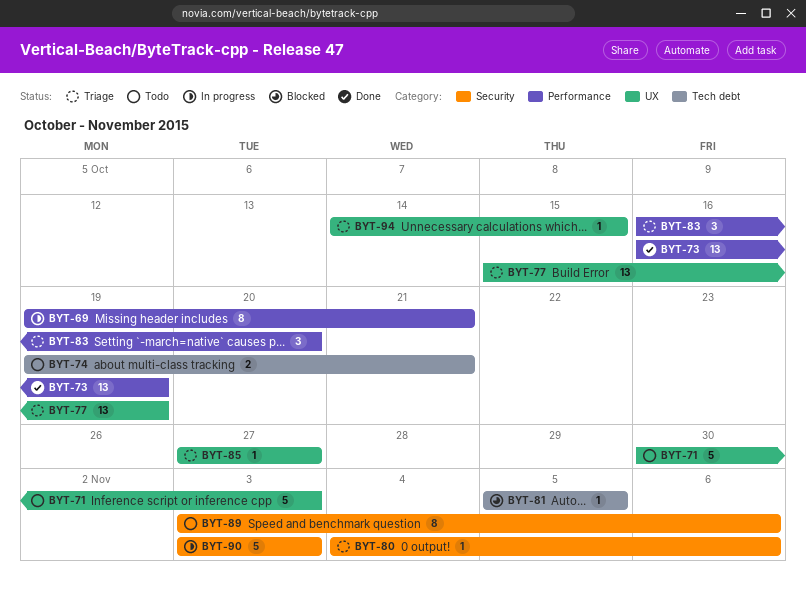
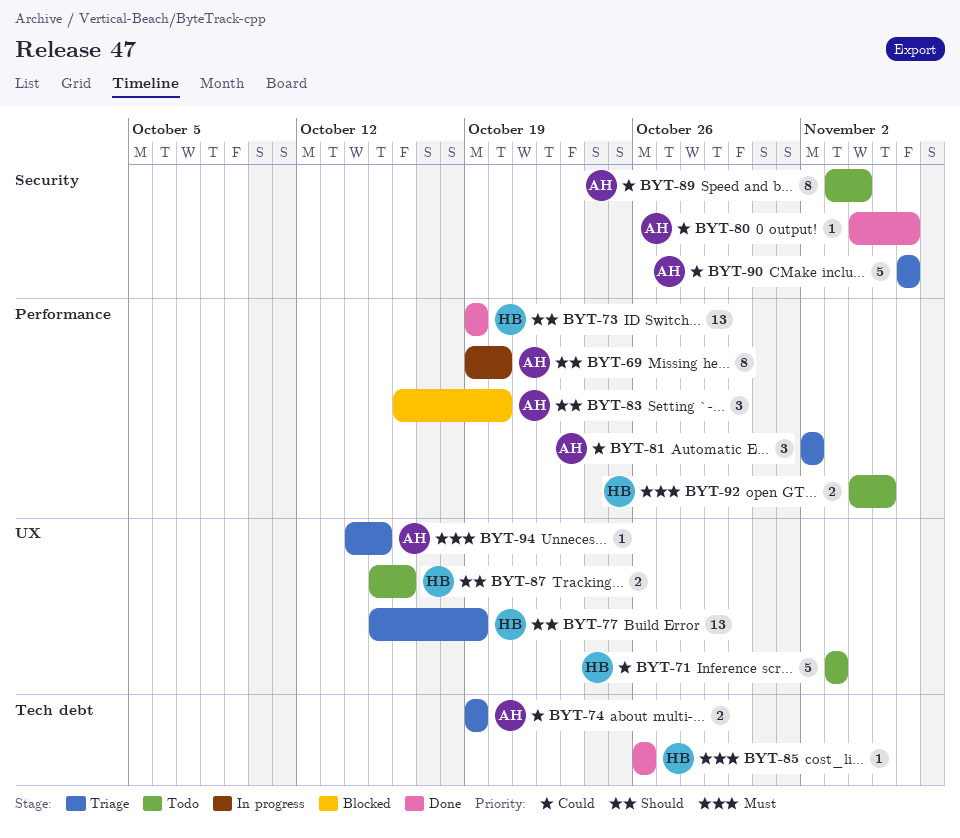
BYT-69, due: Oct 21 -> Oct 20
BYT-71, start: Oct 30 -> Nov 3
BYT-73, start: Oct 16 -> Oct 19
BYT-74, status: Todo -> Triage
BYT-74, due: Oct 21 -> Oct 19
BYT-80, status: Triage -> Done
BYT-81, status: Blocked -> Triage
BYT-81, label: Tech debt -> Performance
BYT-81, estimate: 1 -> 3
BYT-81, start: Nov 5 -> Nov 2
BYT-81, due: Nov 5 -> Nov 2
BYT-83, status: Triage -> Blocked
BYT-85, status: Triage -> Done
BYT-85, label: UX -> Tech debt
BYT-85, start: Oct 27 -> Oct 26
BYT-85, due: Oct 27 -> Oct 26
BYT-87: none -> present
BYT-89, due: Nov 6 -> Nov 4
BYT-90, status: In progress -> Triage
BYT-90, start: Nov 3 -> Nov 6
BYT-90, due: Nov 3 -> Nov 6
BYT-92: none -> present

